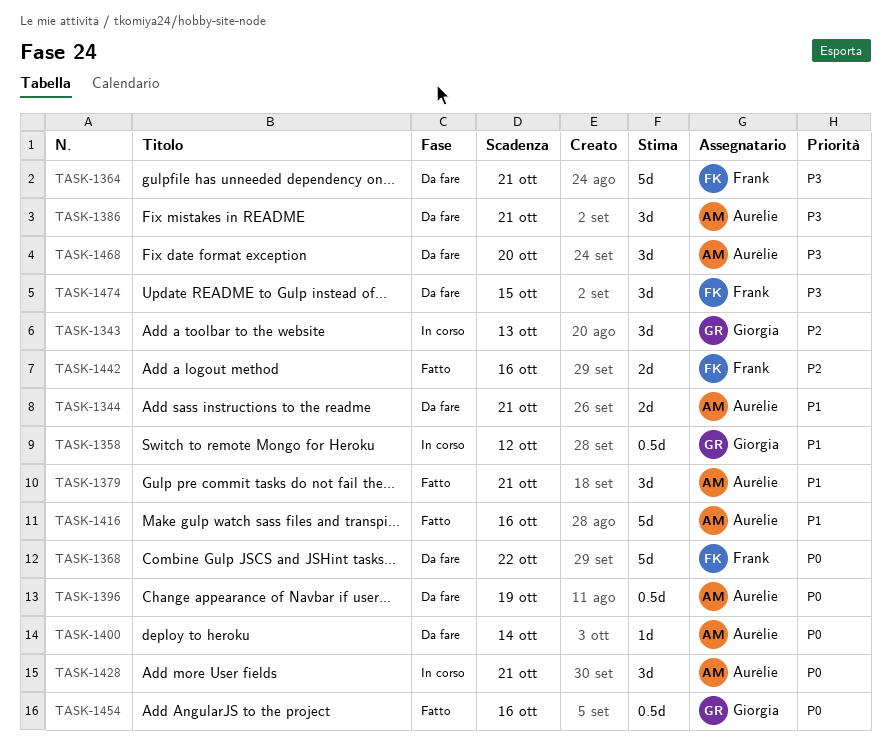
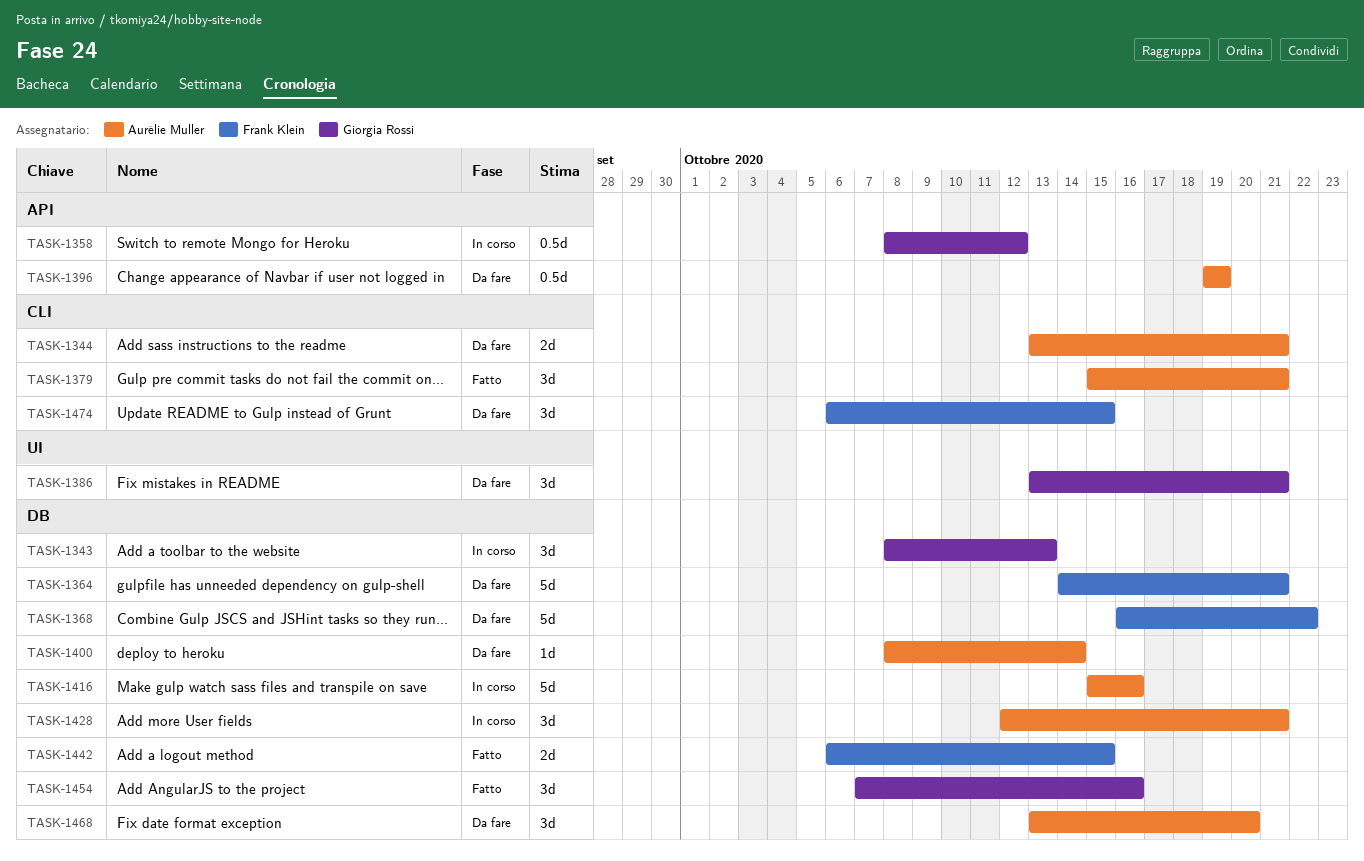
TASK-1386, owner: Aurélie Muller -> Giorgia Rossi
TASK-1416, status: Fatto -> In corso
TASK-1442, due: Oct 16 -> Oct 15
TASK-1454, estimate: 0.5d -> 3d

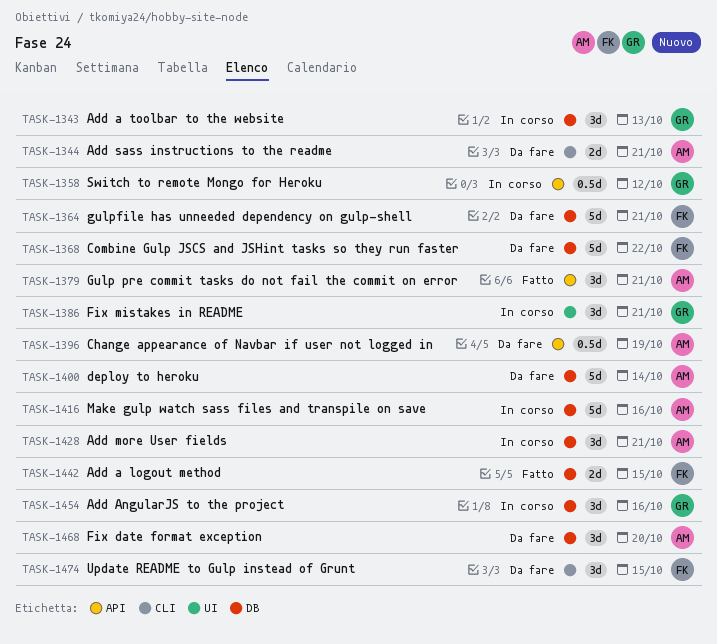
TASK-1379, label: CLI -> API
TASK-1386, status: Da fare -> In corso
TASK-1400, estimate: 1d -> 5d
TASK-1454, status: Fatto -> In corso

